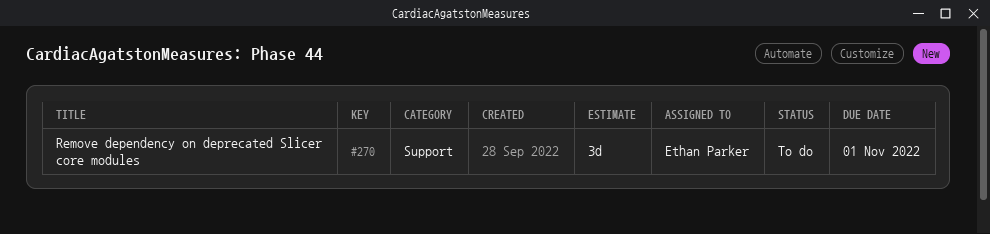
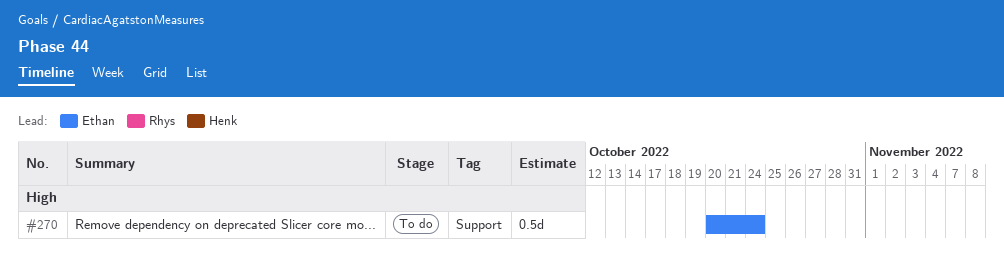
#270, estimate: 3d -> 0.5d
#270, due: Nov 1 -> Oct 24

